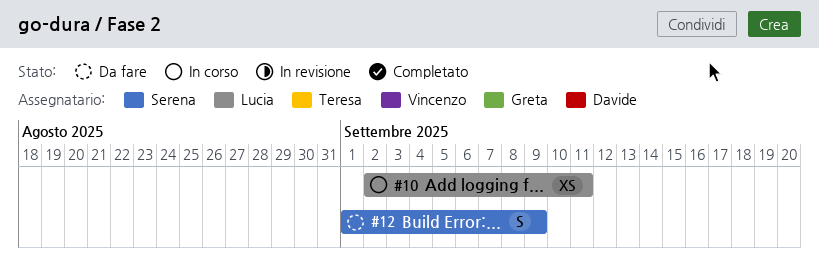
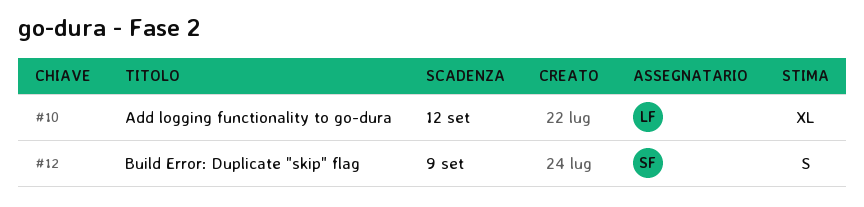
#10, estimate: XS -> XL
#10, due: Sep 11 -> Sep 12

